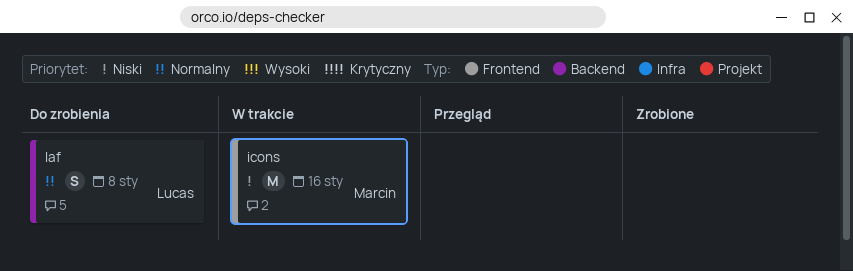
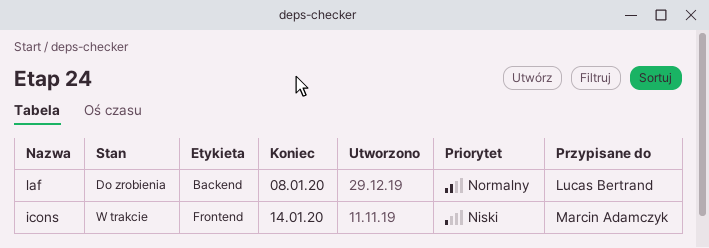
icons, due: Jan 16 -> Jan 14

